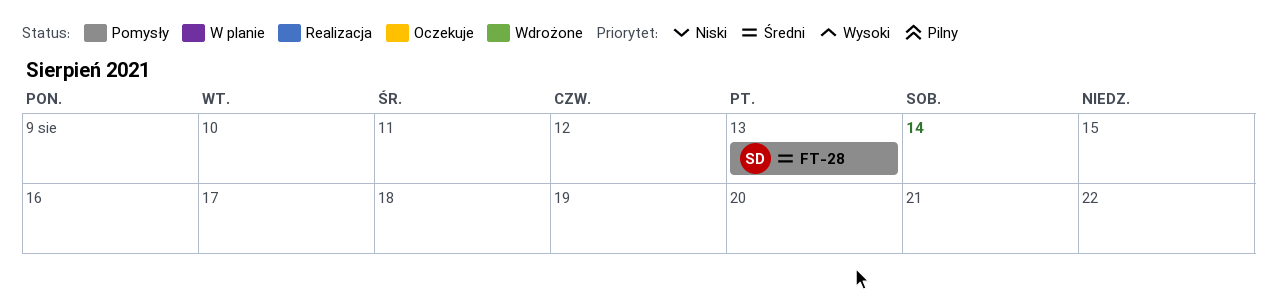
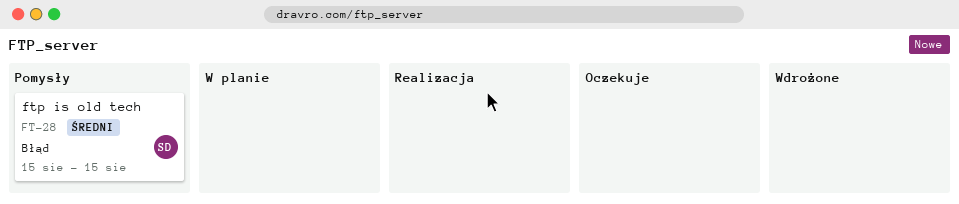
FT-28, start: Aug 13 -> Aug 15
FT-28, due: Aug 13 -> Aug 15

